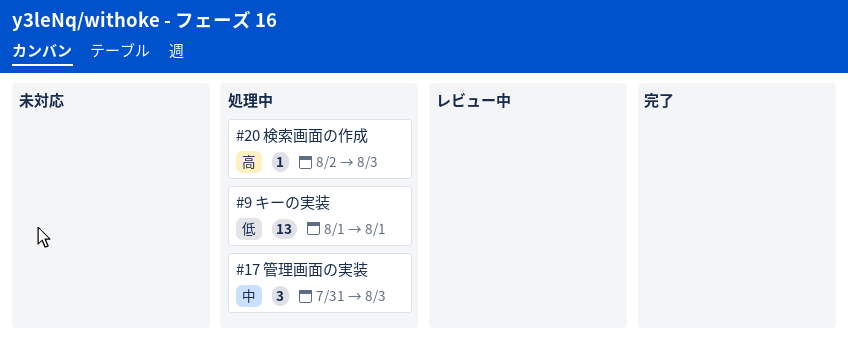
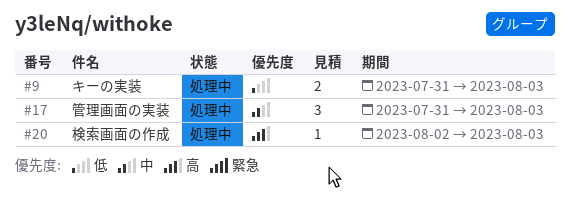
#9, estimate: 13 -> 2
#9, start: Aug 1 -> Jul 31
#9, due: Aug 1 -> Aug 3

